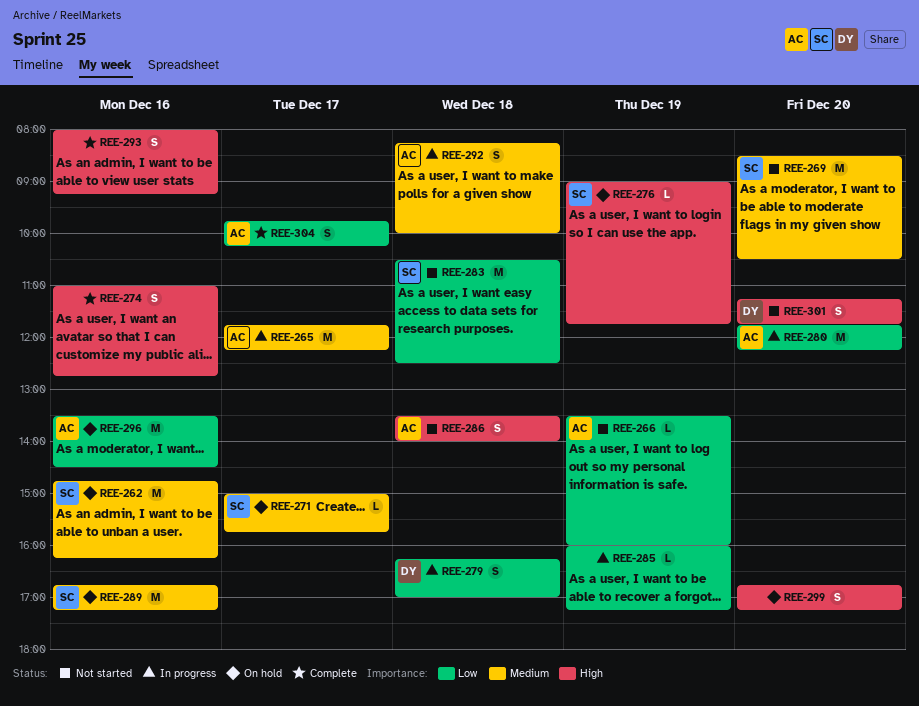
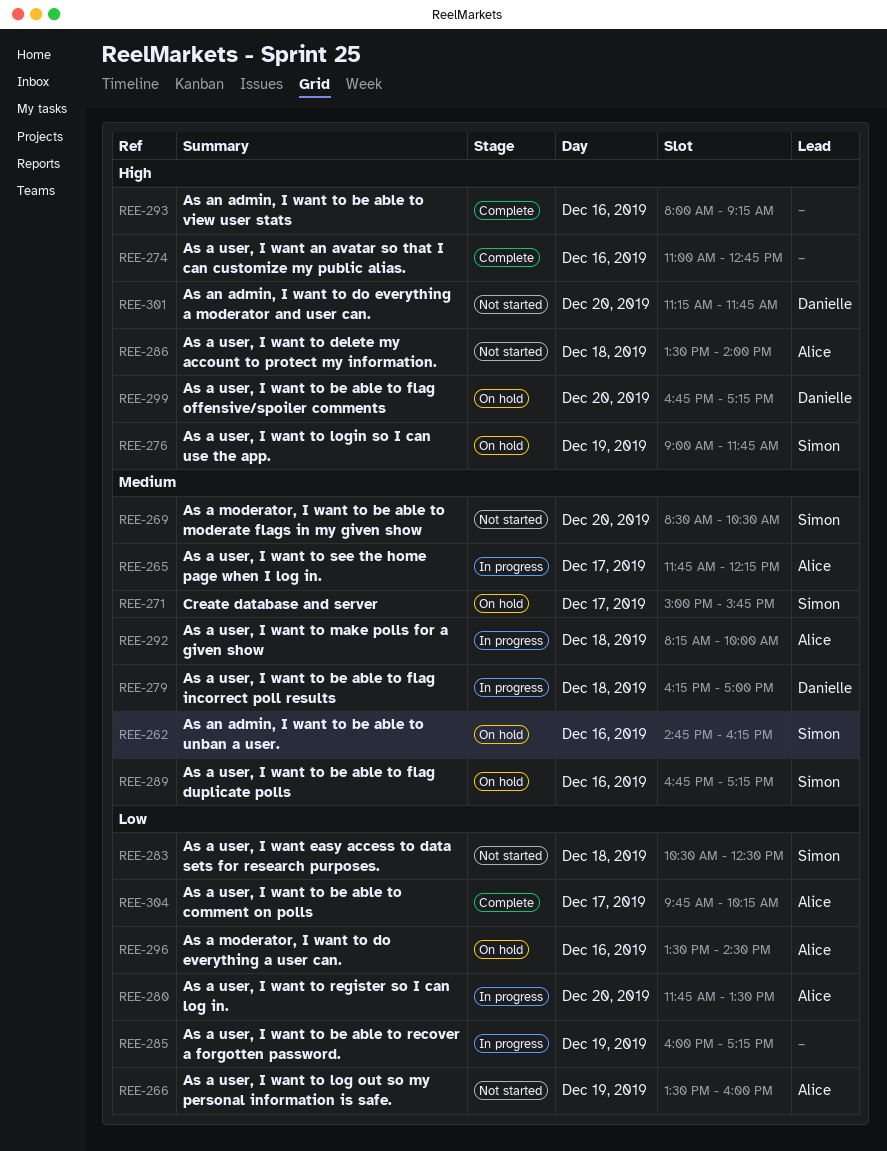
REE-279, priority: Low -> Medium
REE-280, ends: 12:15 -> 13:30
REE-299, owner: none -> Danielle

